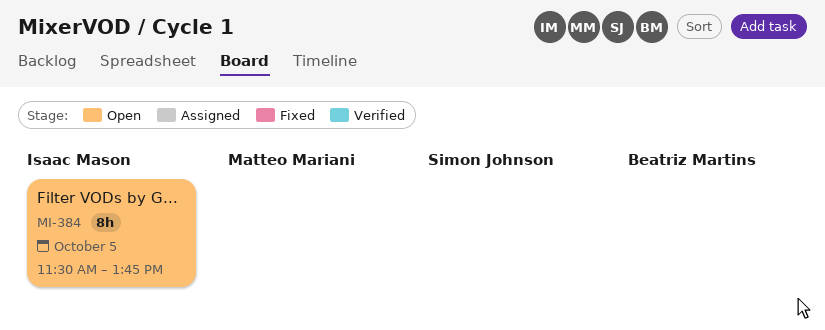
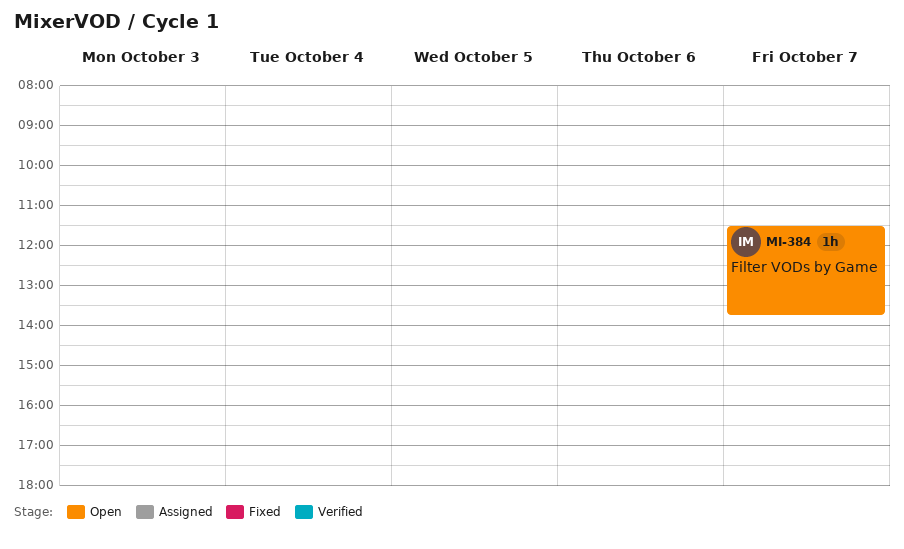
MI-384, estimate: 8h -> 1h
MI-384, day: Oct 5 -> Oct 7

